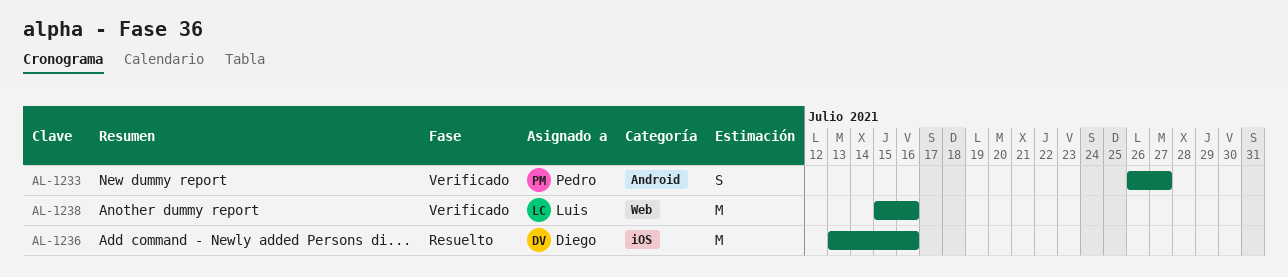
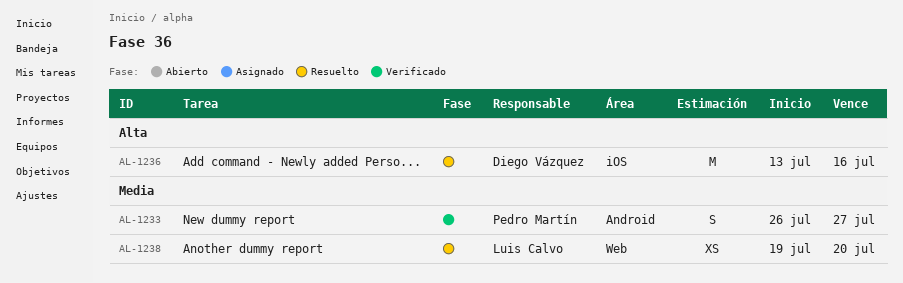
AL-1238, status: Verificado -> Resuelto
AL-1238, estimate: M -> XS
AL-1238, start: Jul 15 -> Jul 19
AL-1238, due: Jul 16 -> Jul 20

